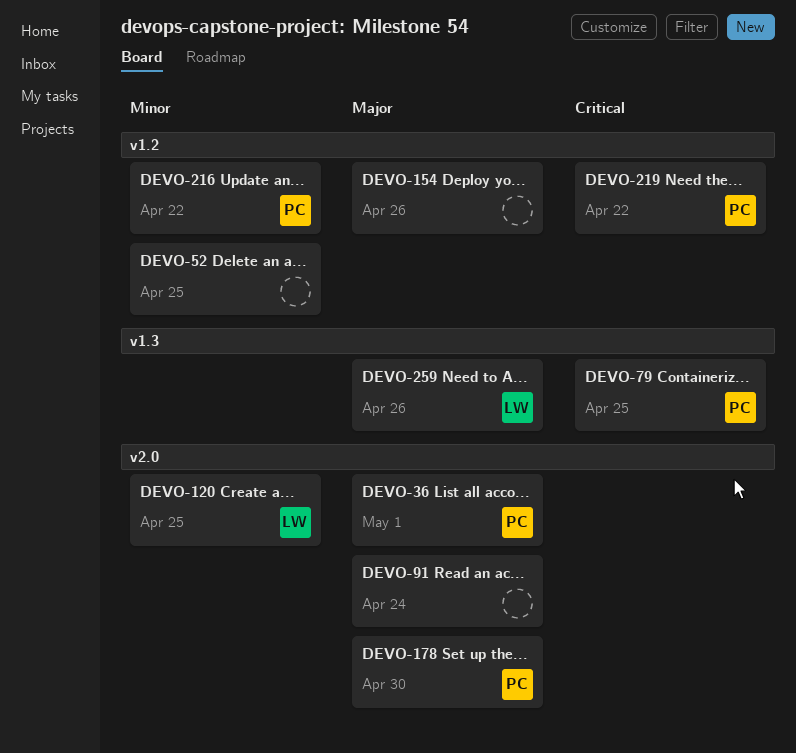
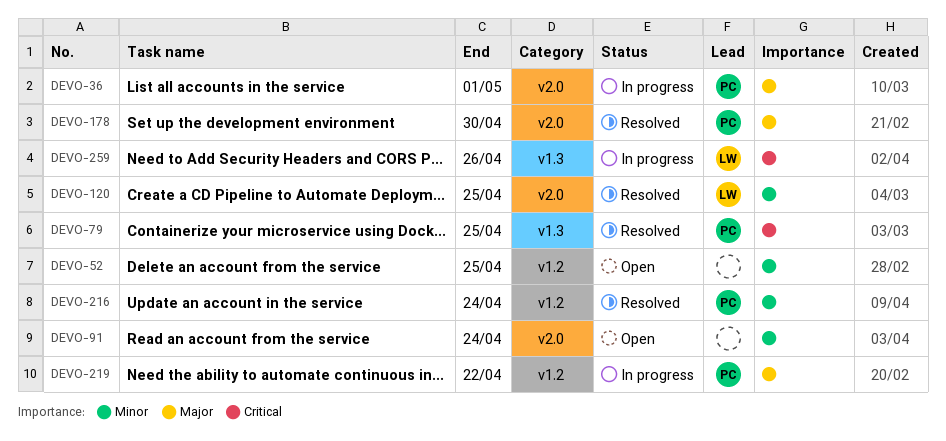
DEVO-91, priority: Major -> Minor
DEVO-154: present -> none
DEVO-216, due: Apr 22 -> Apr 24
DEVO-219, priority: Critical -> Major
DEVO-259, priority: Major -> Critical

